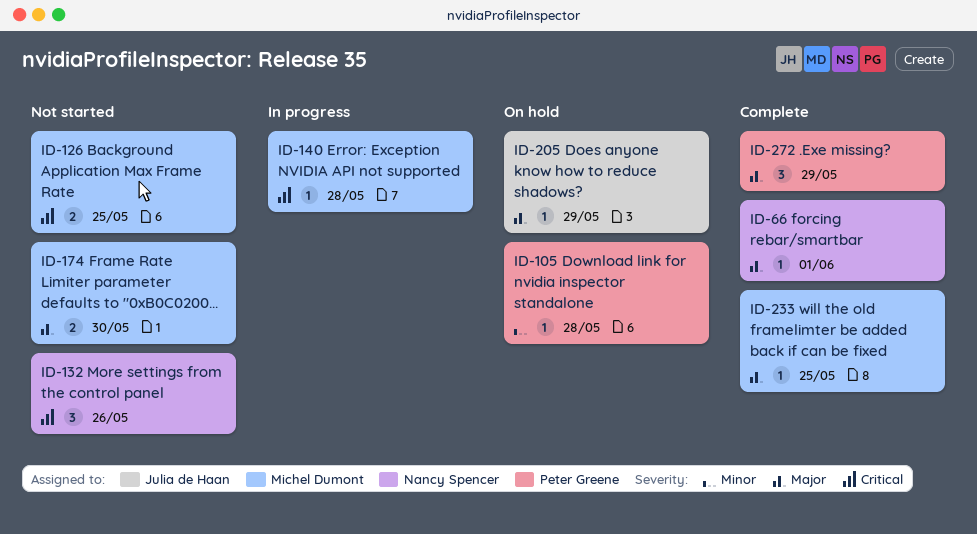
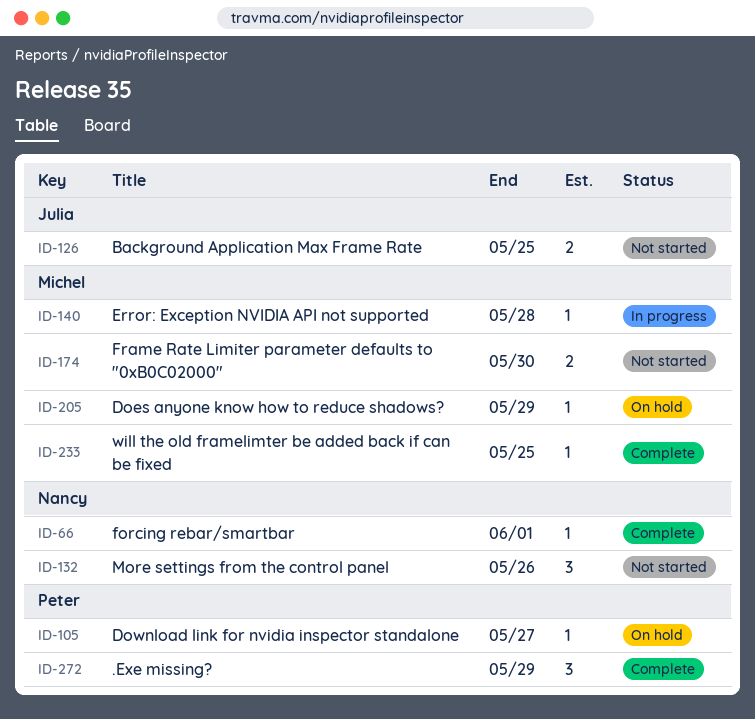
ID-105, due: May 28 -> May 27
ID-126, owner: Michel Dumont -> Julia de Haan
ID-205, owner: Julia de Haan -> Michel Dumont

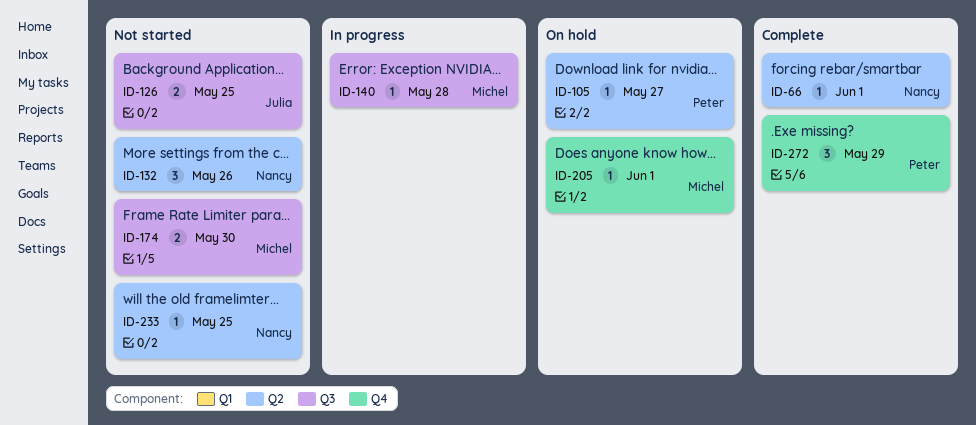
ID-205, due: May 29 -> Jun 1
ID-233, status: Complete -> Not started
ID-233, owner: Michel -> Nancy

